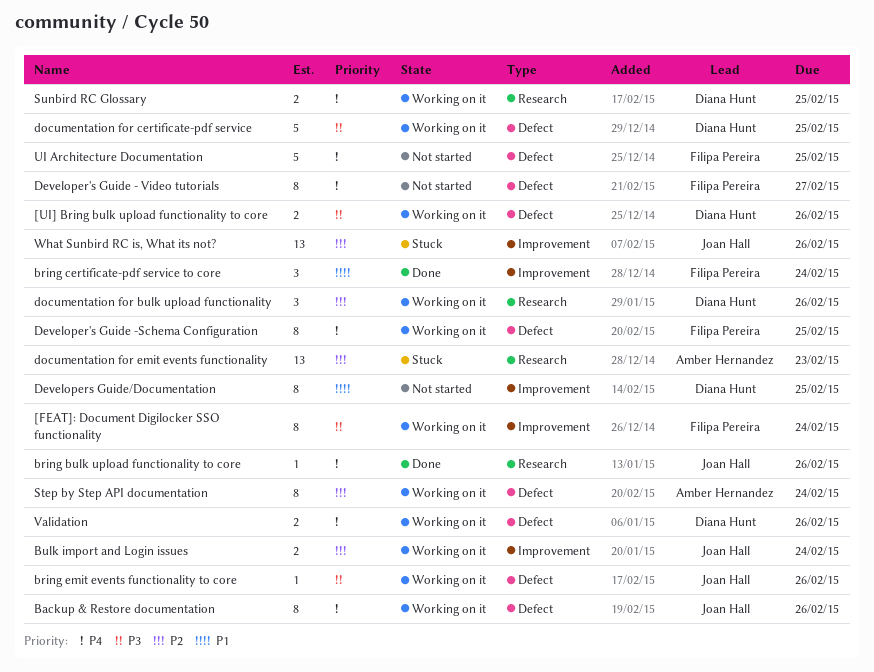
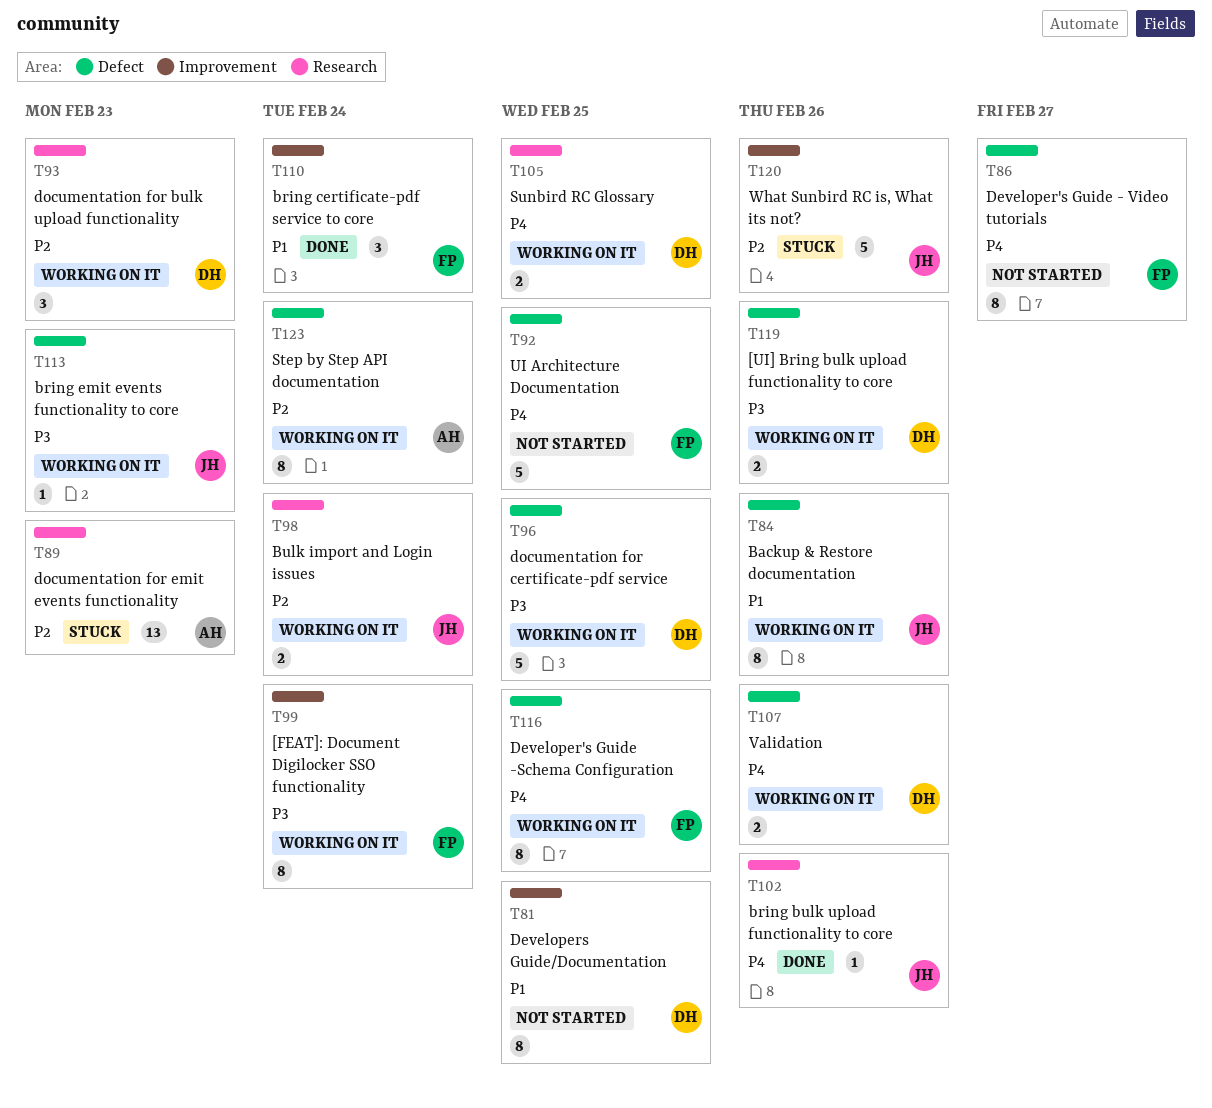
Backup & Restore documentation, priority: P4 -> P1
bring emit events functionality to core, due: Feb 26 -> Feb 23
Bulk import and Login issues, label: Improvement -> Research
documentation for bulk upload functionality, due: Feb 26 -> Feb 23
What Sunbird RC is, What its not?, estimate: 13 -> 5

